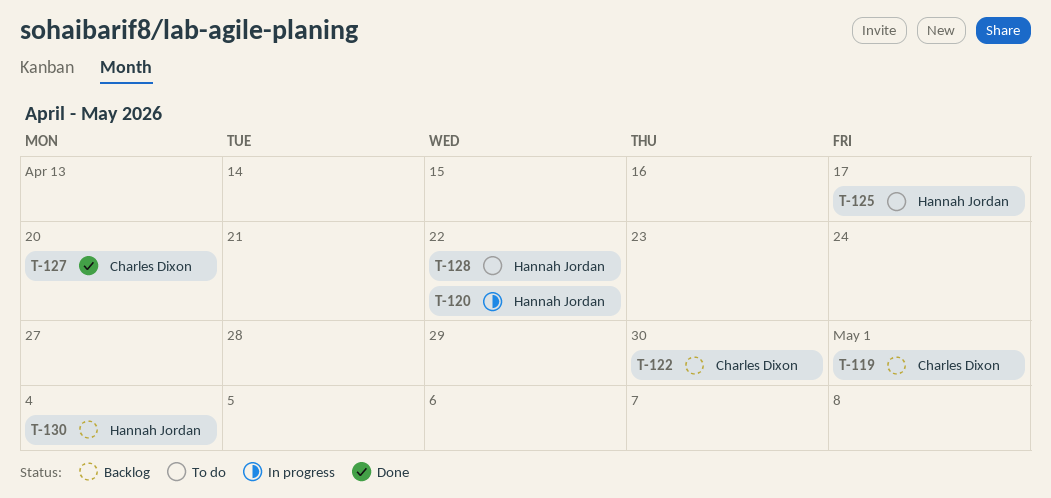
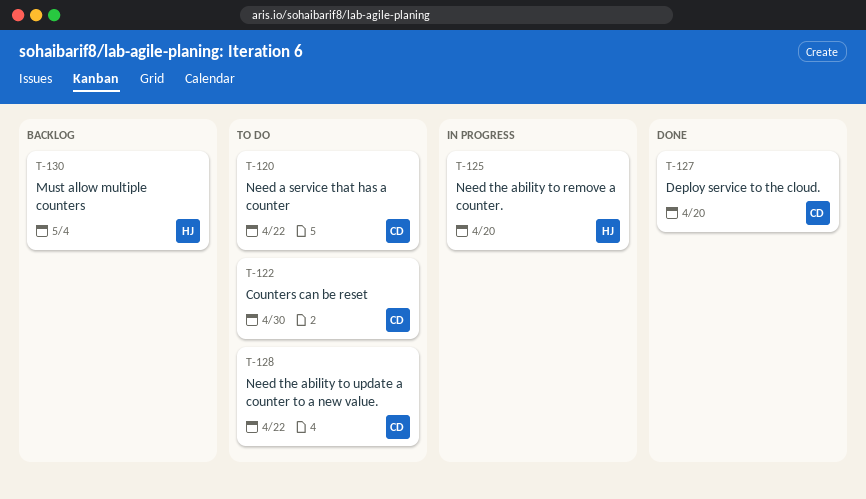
T-119: present -> none
T-120, status: In progress -> To do
T-120, owner: Hannah Jordan -> Charles Dixon
T-122, status: Backlog -> To do
T-125, status: To do -> In progress
T-125, due: Apr 17 -> Apr 20
T-128, owner: Hannah Jordan -> Charles Dixon

